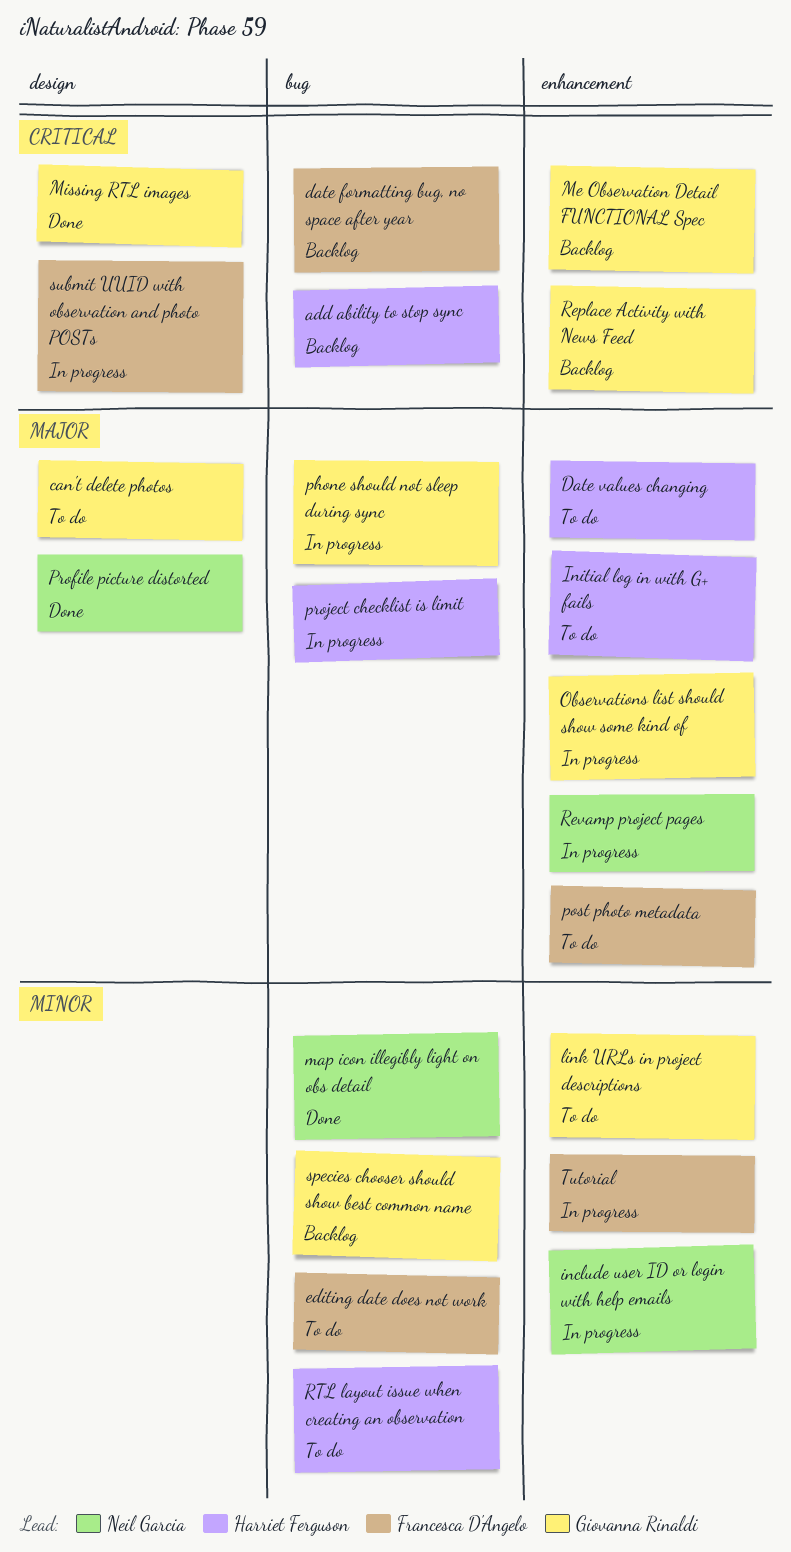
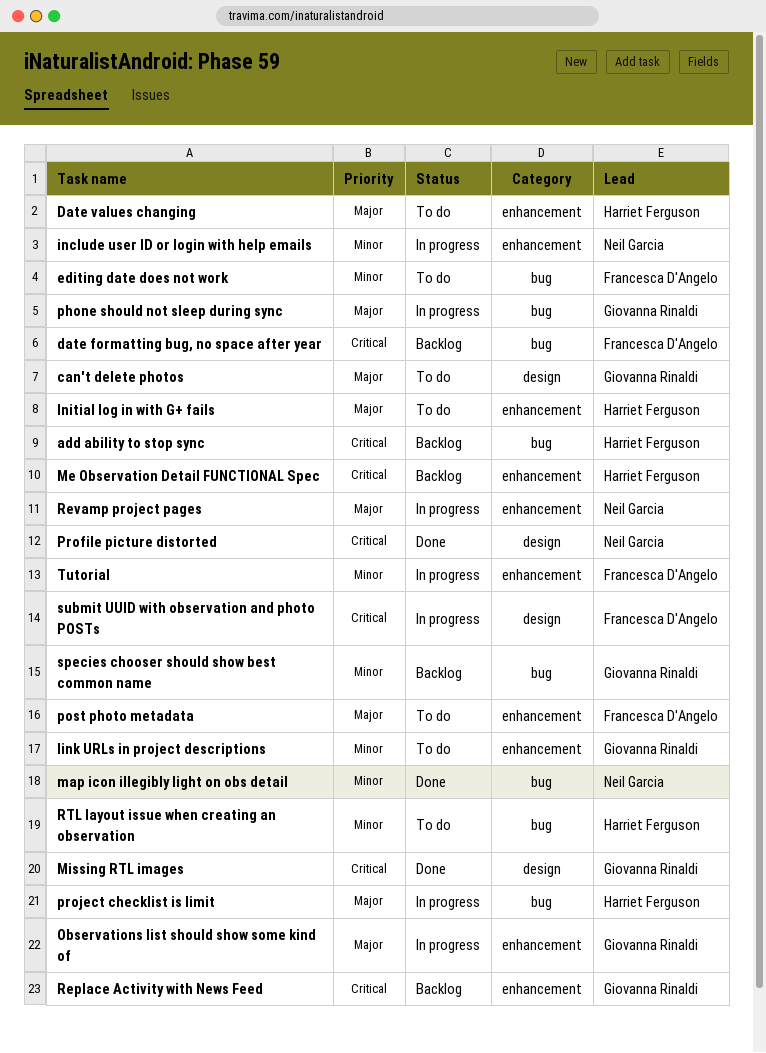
Me Observation Detail FUNCTIONAL Spec, owner: Giovanna Rinaldi -> Harriet Ferguson
Profile picture distorted, priority: Major -> Critical

